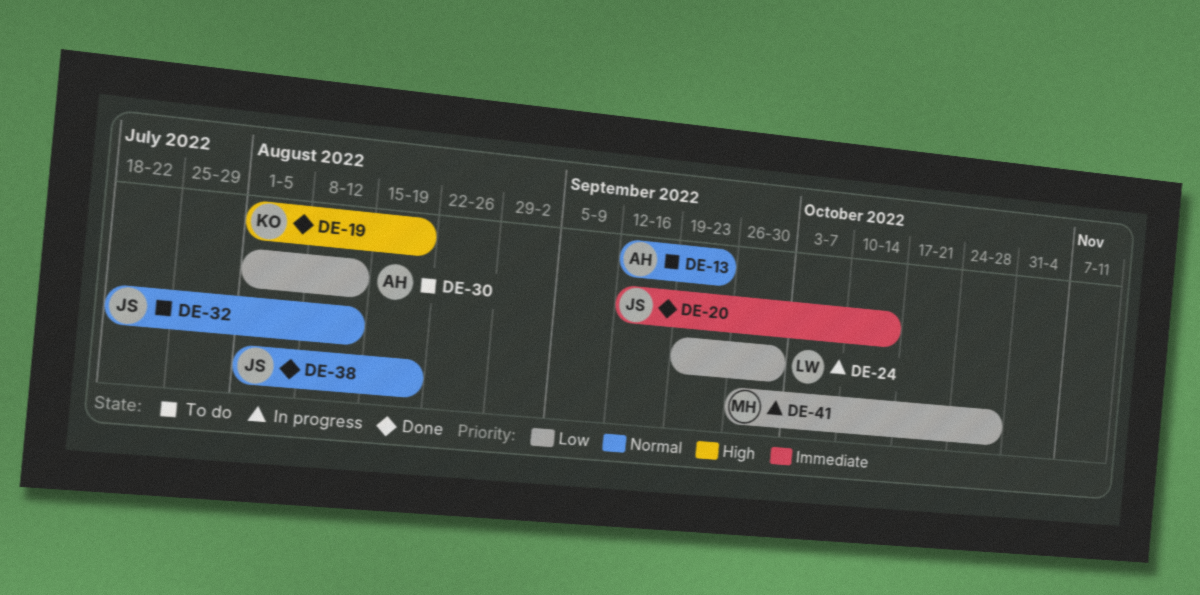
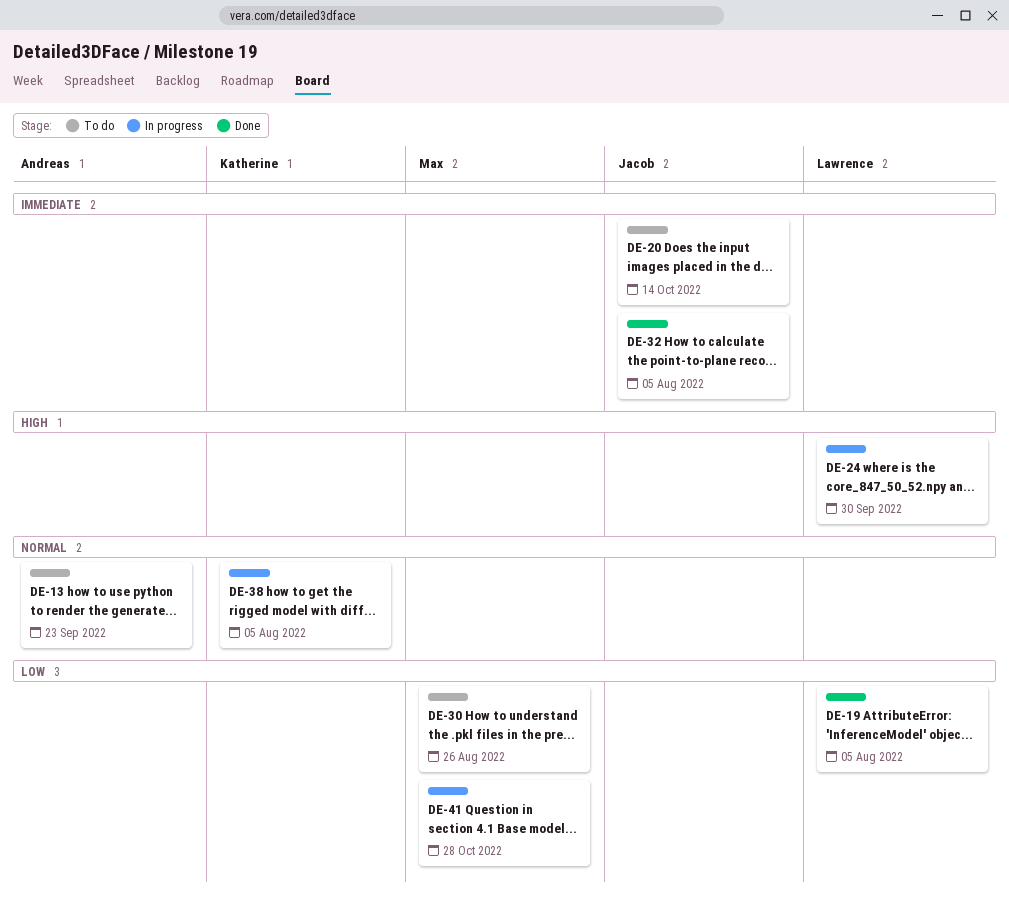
DE-19, owner: Katherine -> Lawrence
DE-19, priority: High -> Low
DE-19, due: Aug 19 -> Aug 5
DE-20, status: Done -> To do
DE-24, priority: Low -> High
DE-30, owner: Andreas -> Max
DE-30, due: Aug 12 -> Aug 26
DE-32, status: To do -> Done
DE-32, priority: Normal -> Immediate
DE-32, due: Aug 12 -> Aug 5
DE-38, status: Done -> In progress
DE-38, owner: Jacob -> Katherine
DE-38, due: Aug 19 -> Aug 5

